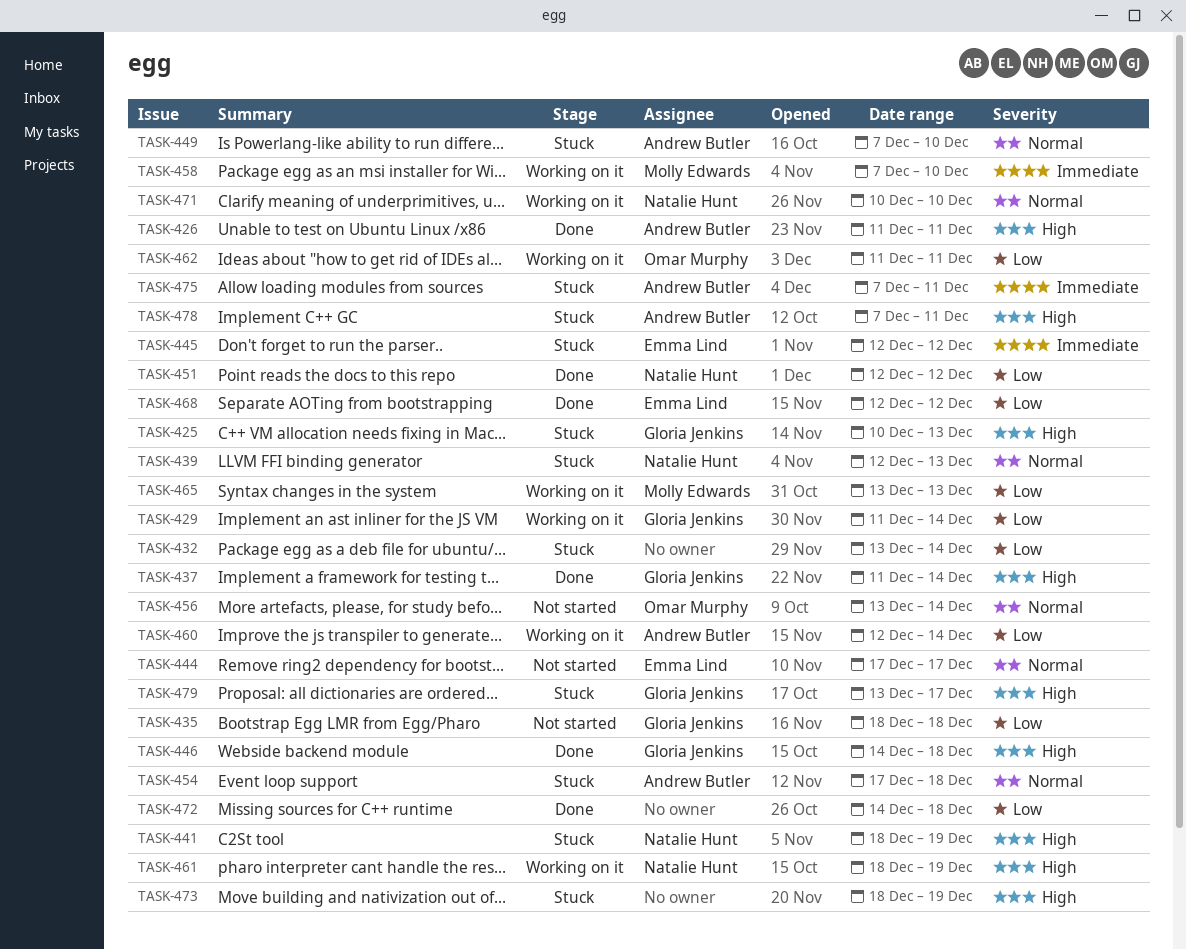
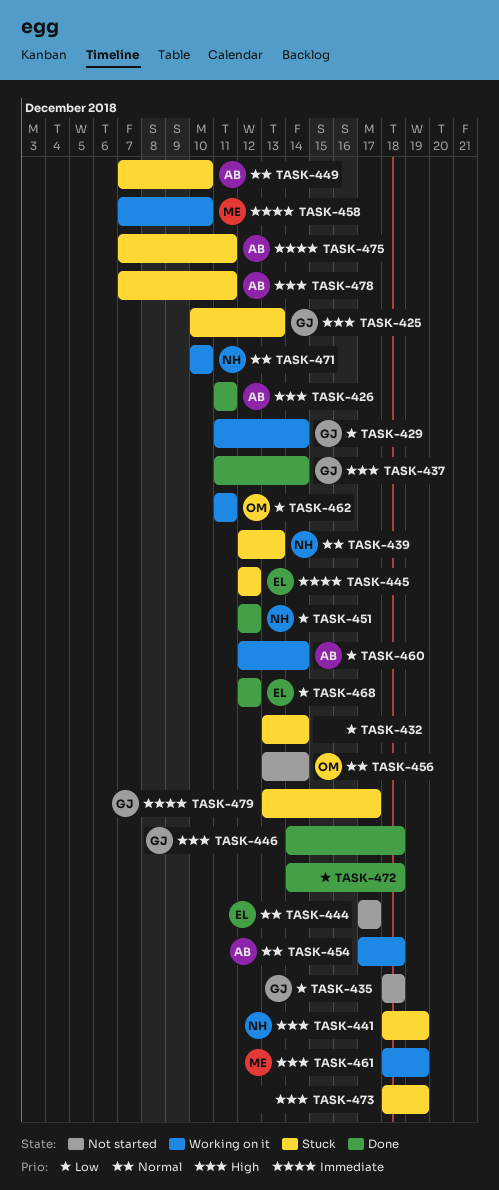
TASK-454, status: Stuck -> Working on it
TASK-461, owner: Natalie Hunt -> Molly Edwards
TASK-465: present -> none
TASK-479, priority: High -> Immediate

